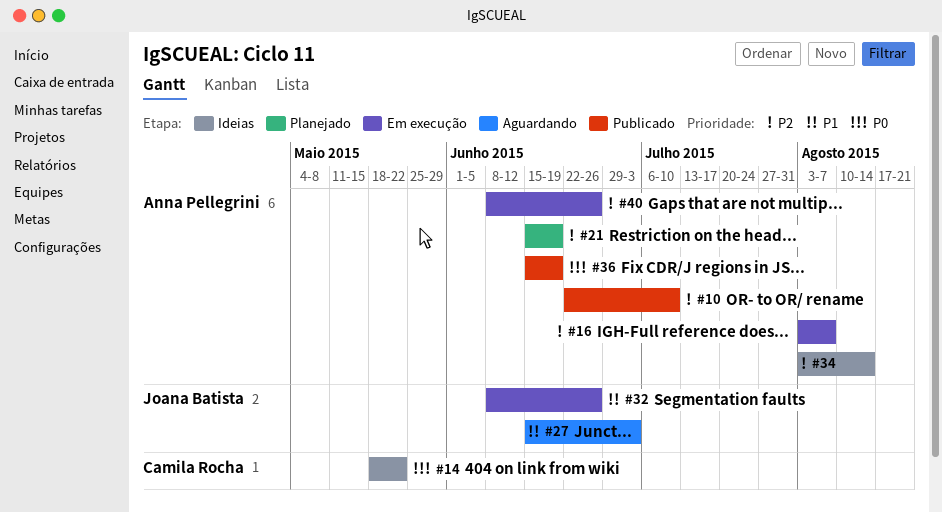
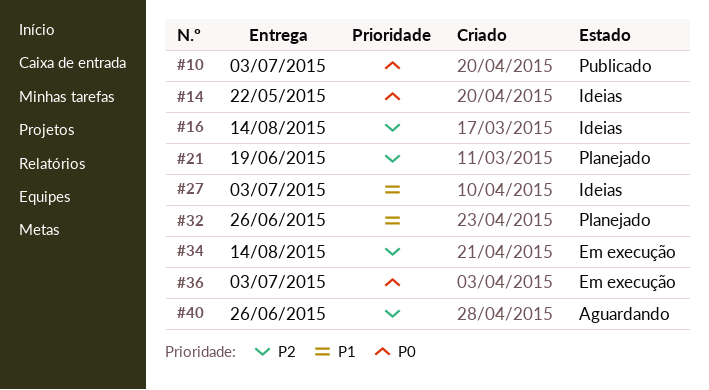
#10, priority: P2 -> P0
#10, due: Jul 10 -> Jul 3
#16, status: Em execução -> Ideias
#16, due: Aug 7 -> Aug 14
#27, status: Aguardando -> Ideias
#32, status: Em execução -> Planejado
#34, status: Ideias -> Em execução
#36, status: Publicado -> Em execução
#36, due: Jun 19 -> Jul 3
#40, status: Em execução -> Aguardando

